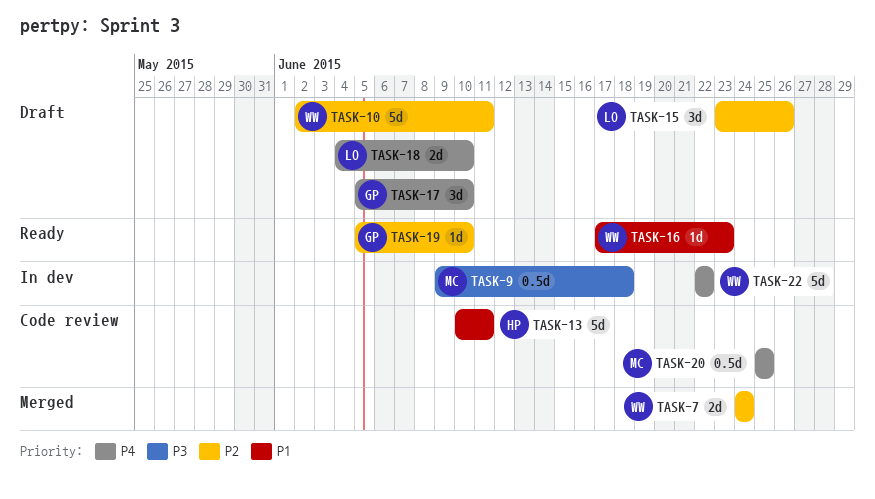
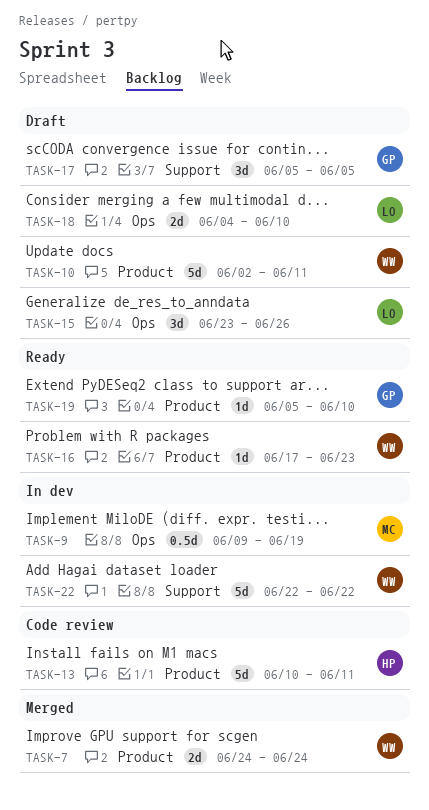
TASK-9, due: Jun 18 -> Jun 19
TASK-17, due: Jun 10 -> Jun 5
TASK-20: present -> none

